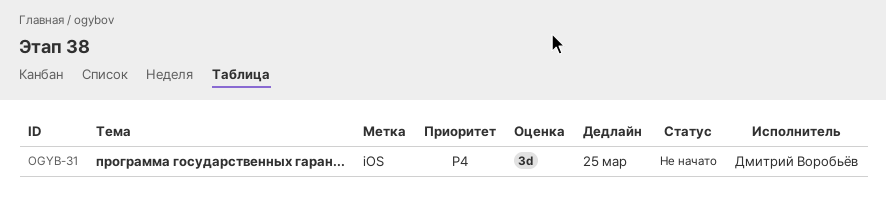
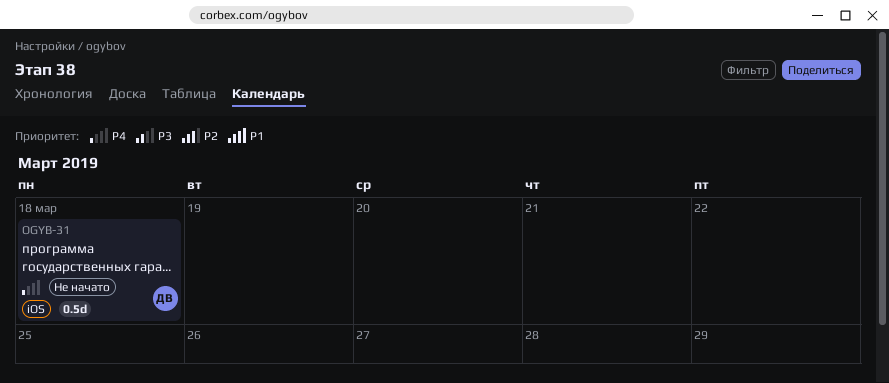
OGYB-31, estimate: 3d -> 0.5d
OGYB-31, due: Mar 25 -> Mar 18

